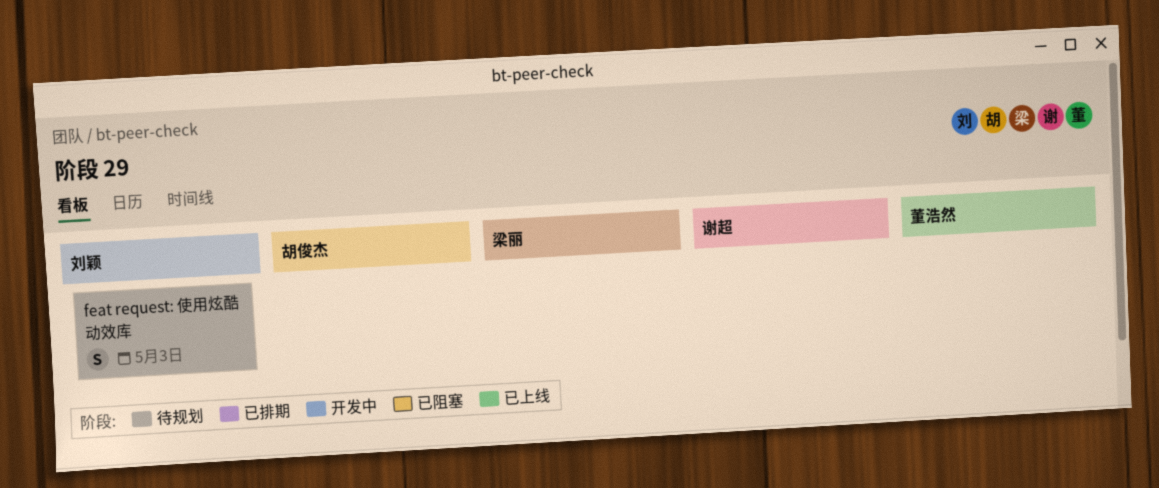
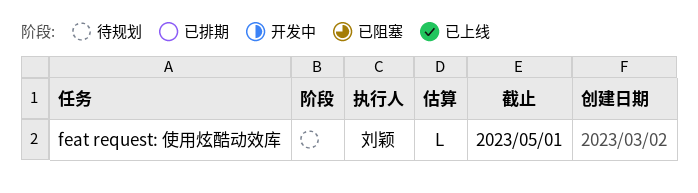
feat request: 使用炫酷动效库, estimate: S -> L
feat request: 使用炫酷动效库, due: May 3 -> May 1

